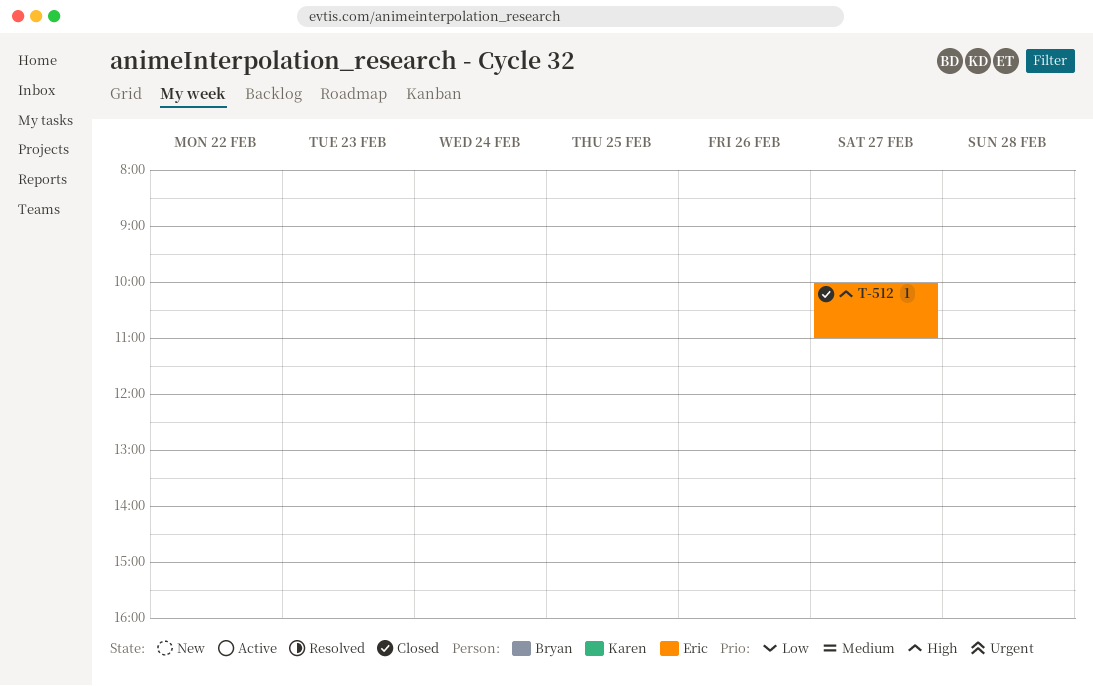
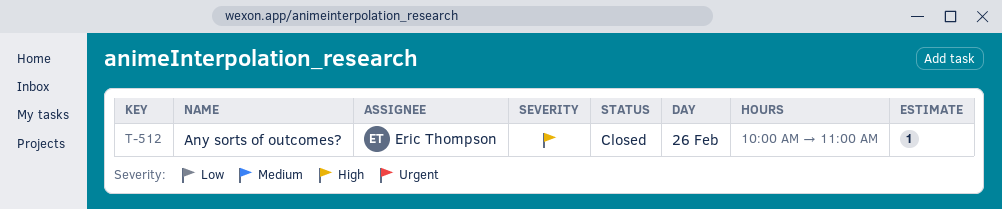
T-512, day: Feb 27 -> Feb 26

